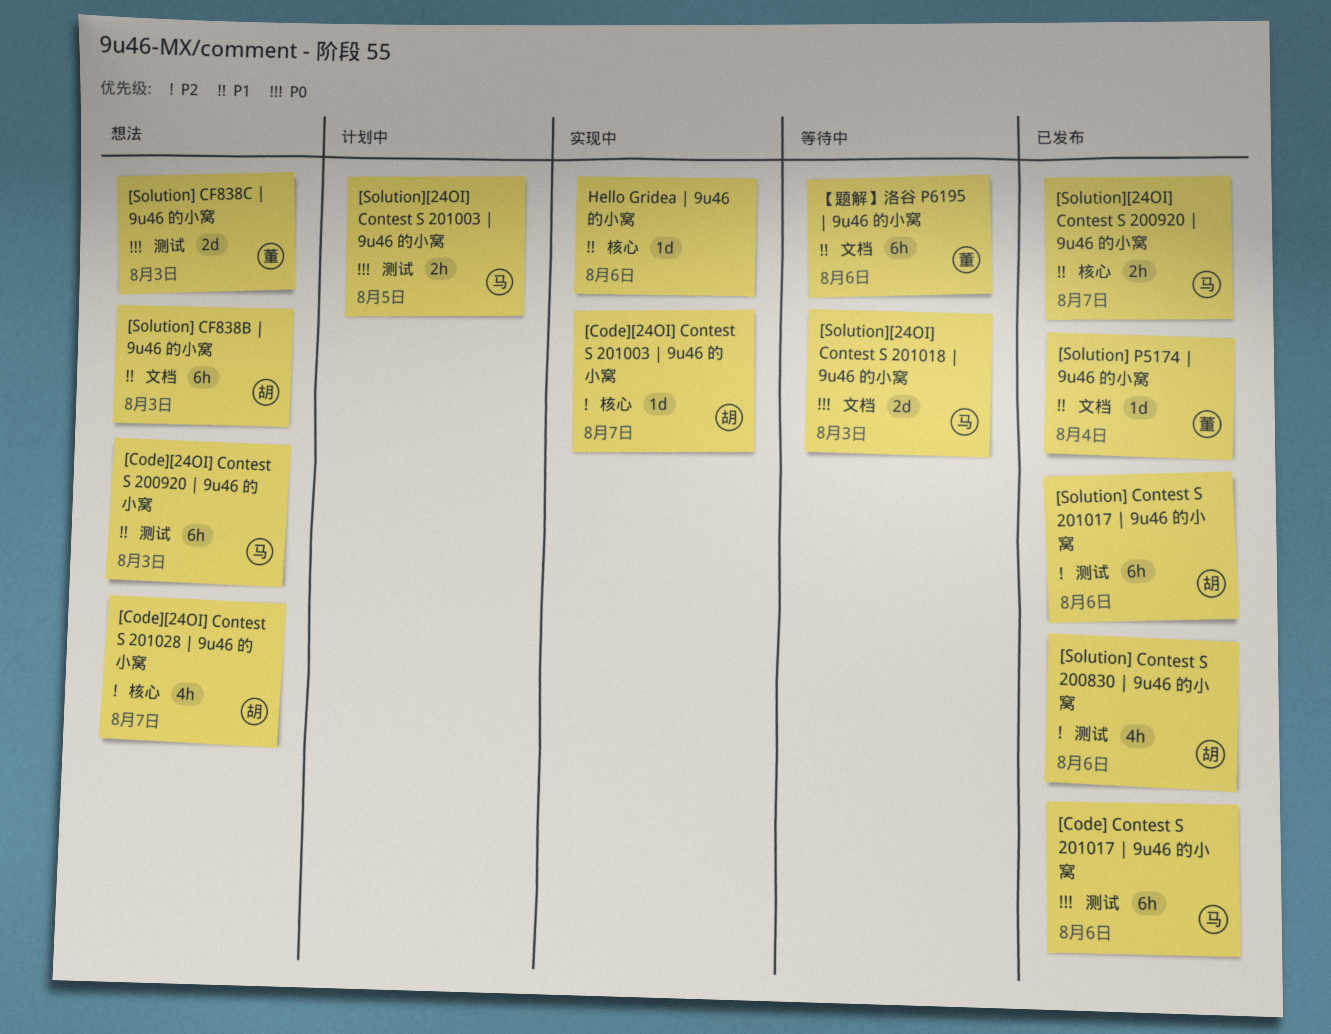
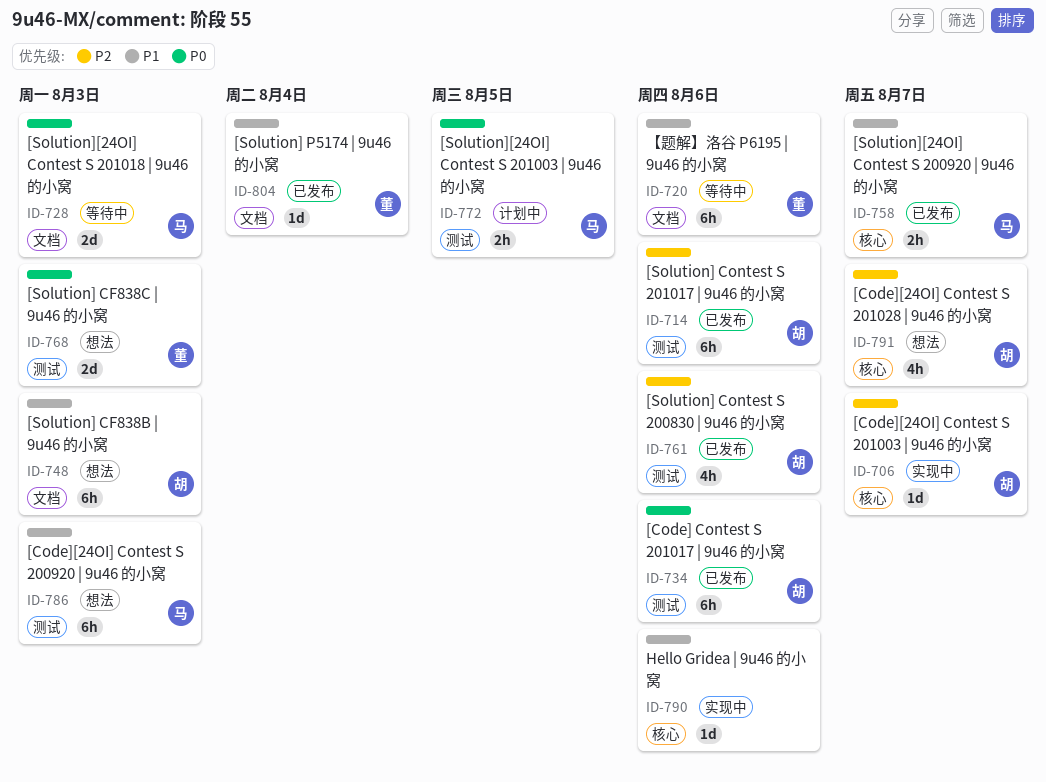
[Code] Contest S 201017 | 9u46 的小窝, owner: 马 -> 胡

